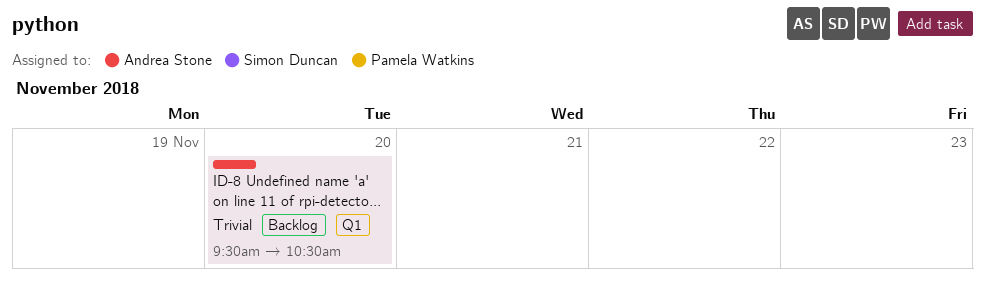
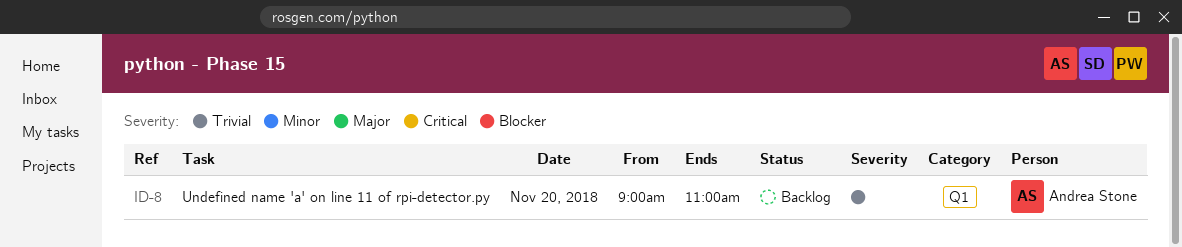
ID-8, begins: 09:30 -> 09:00
ID-8, ends: 10:30 -> 11:00

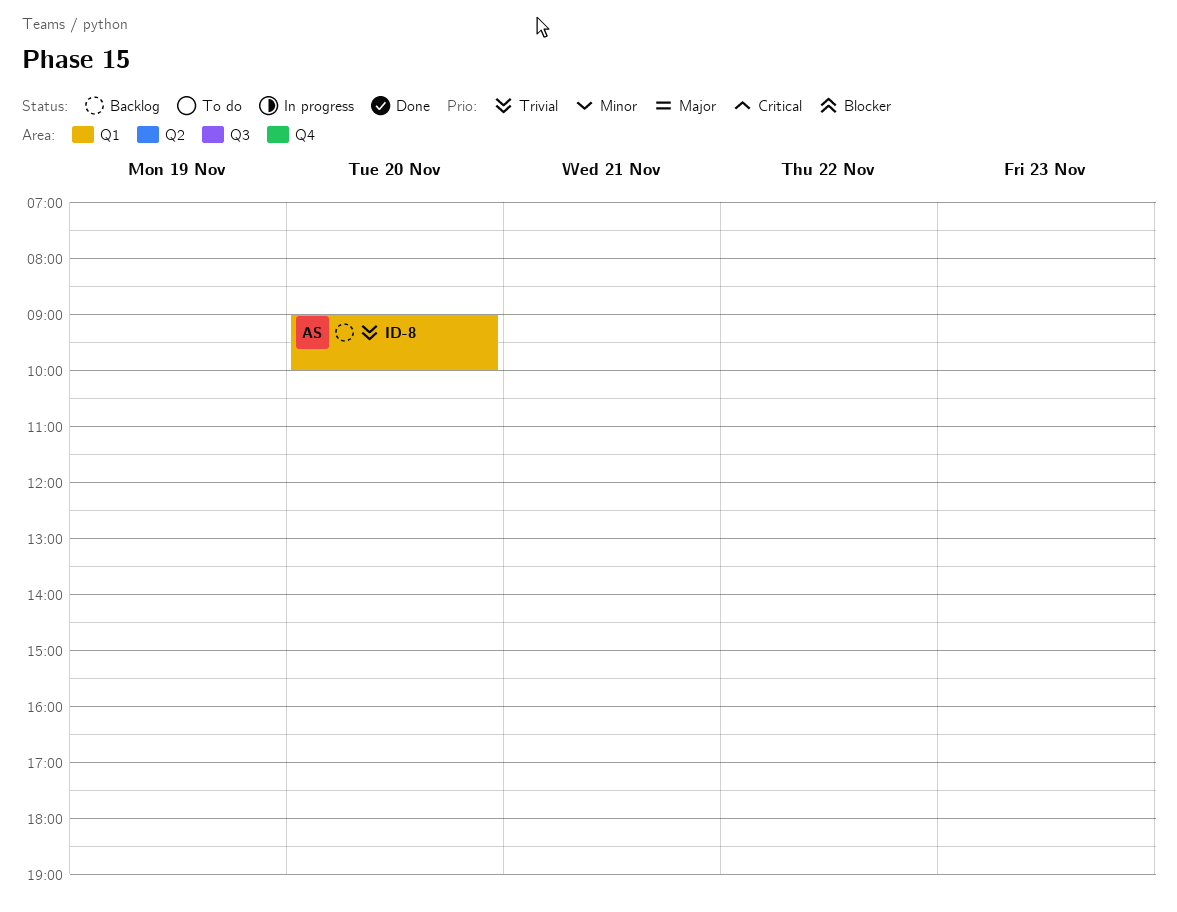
ID-8, ends: 11:00 -> 10:00

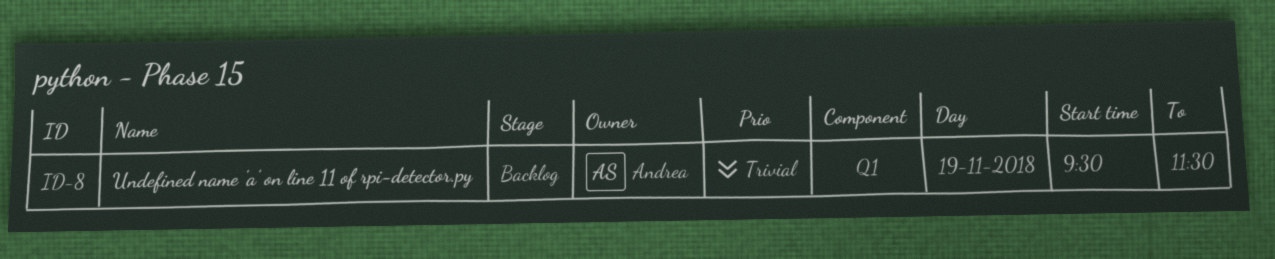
ID-8, day: Nov 20 -> Nov 19
ID-8, begins: 09:00 -> 09:30
ID-8, ends: 10:00 -> 11:30

